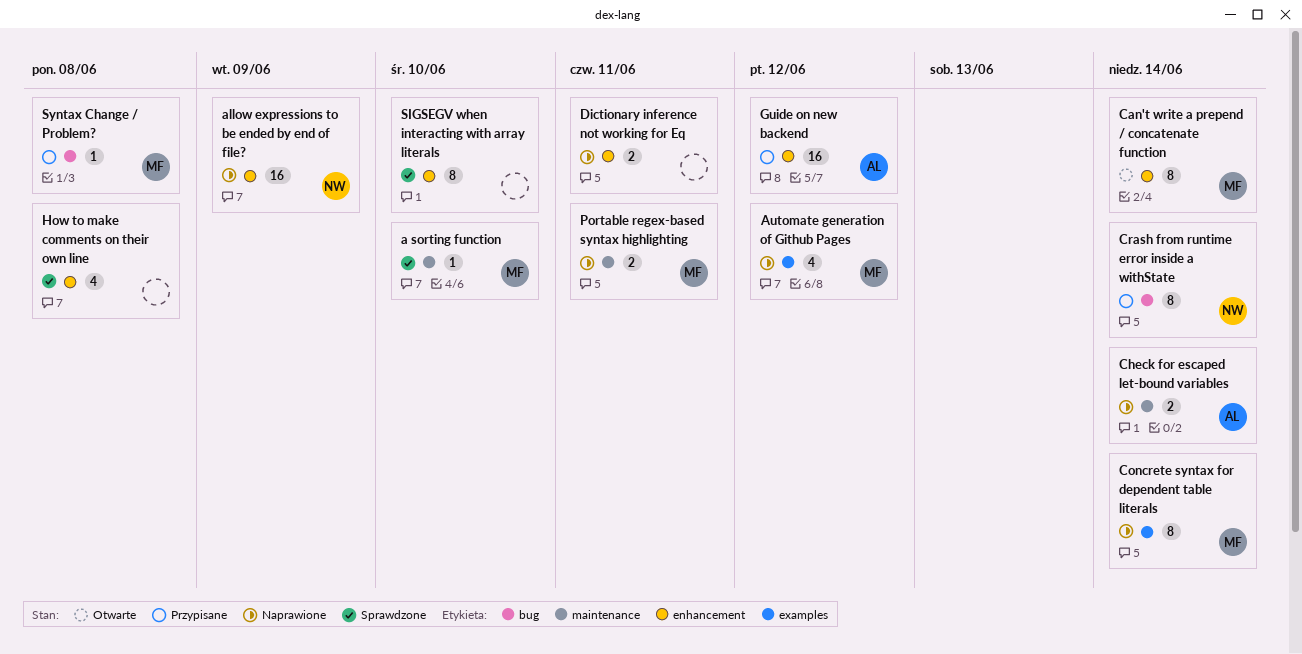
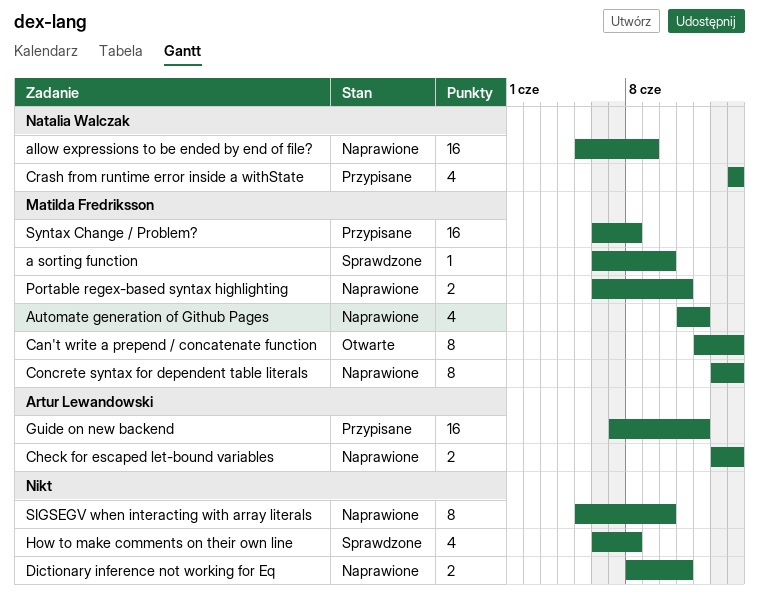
Crash from runtime error inside a withState, estimate: 8 -> 4
SIGSEGV when interacting with array literals, status: Sprawdzone -> Naprawione
Syntax Change / Problem?, estimate: 1 -> 16

